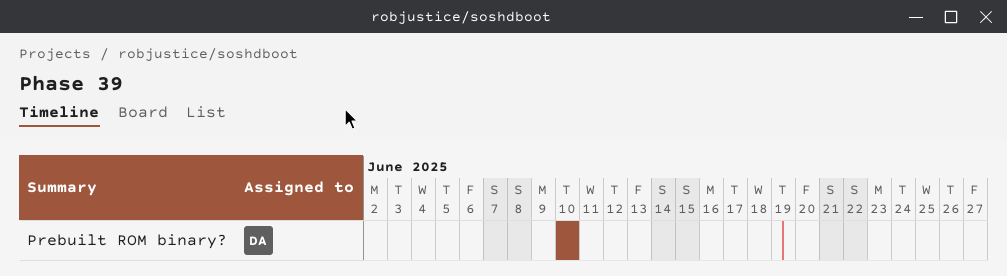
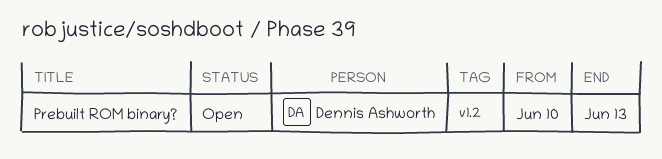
Prebuilt ROM binary?, due: Jun 10 -> Jun 13

